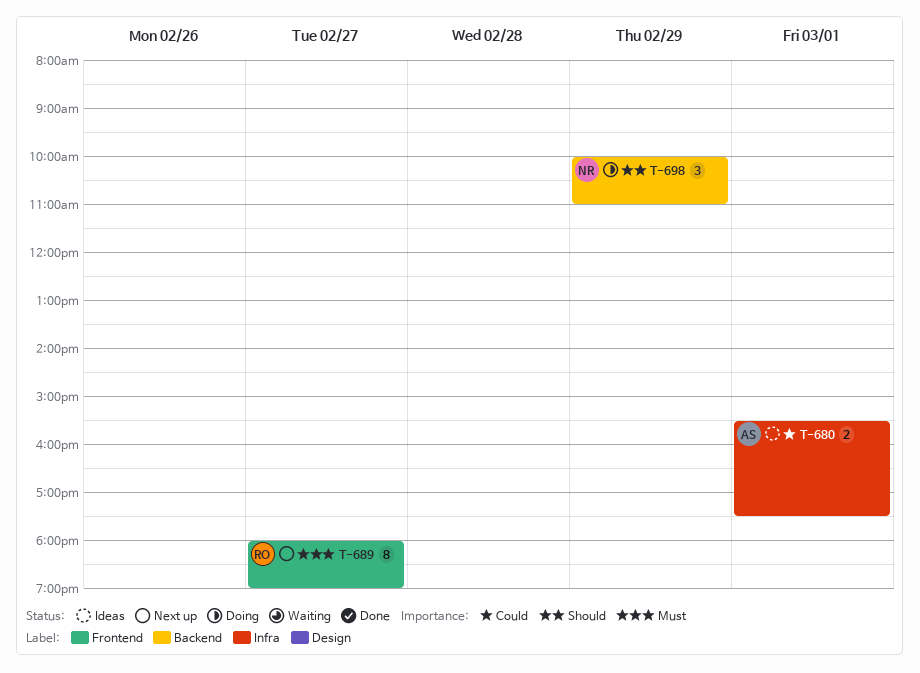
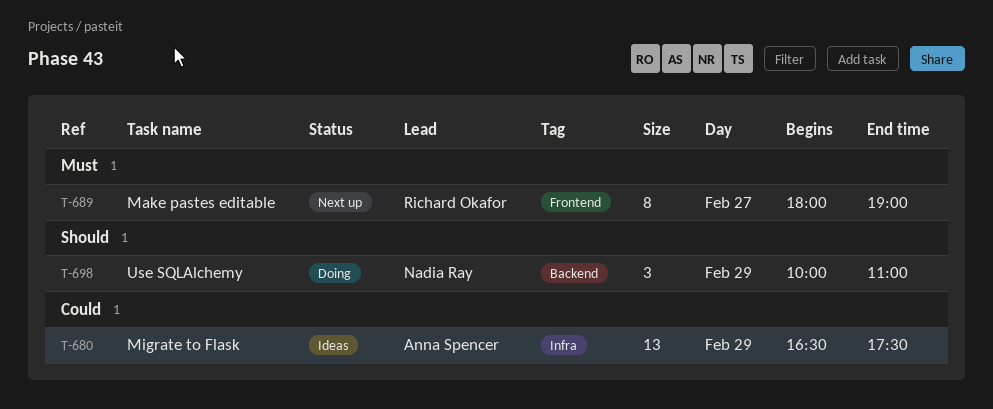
T-680, estimate: 2 -> 13
T-680, day: Mar 1 -> Feb 29
T-680, begins: 15:30 -> 16:30

